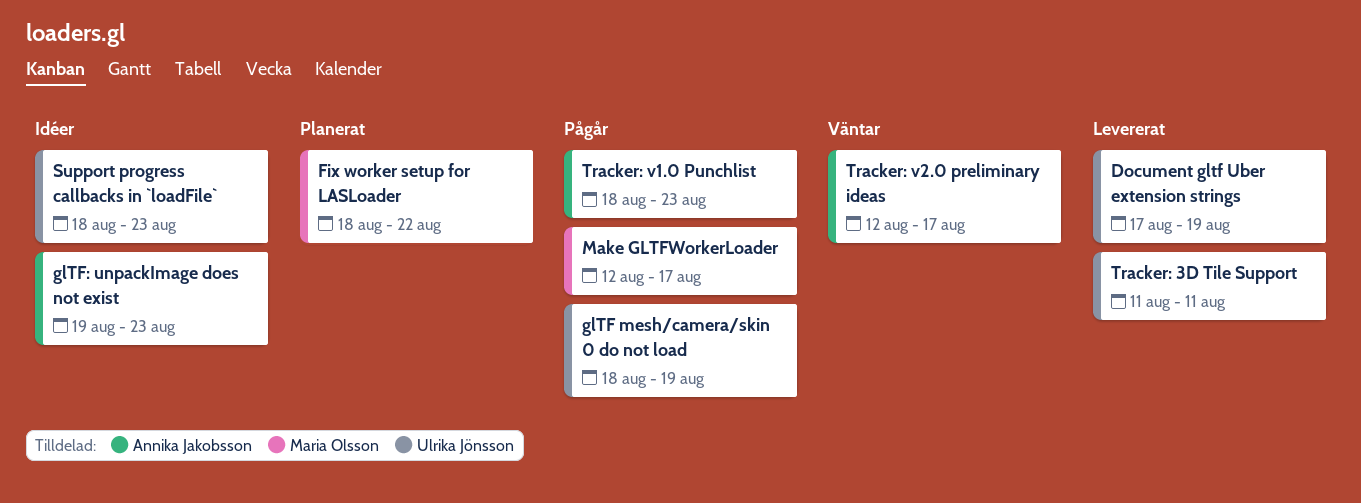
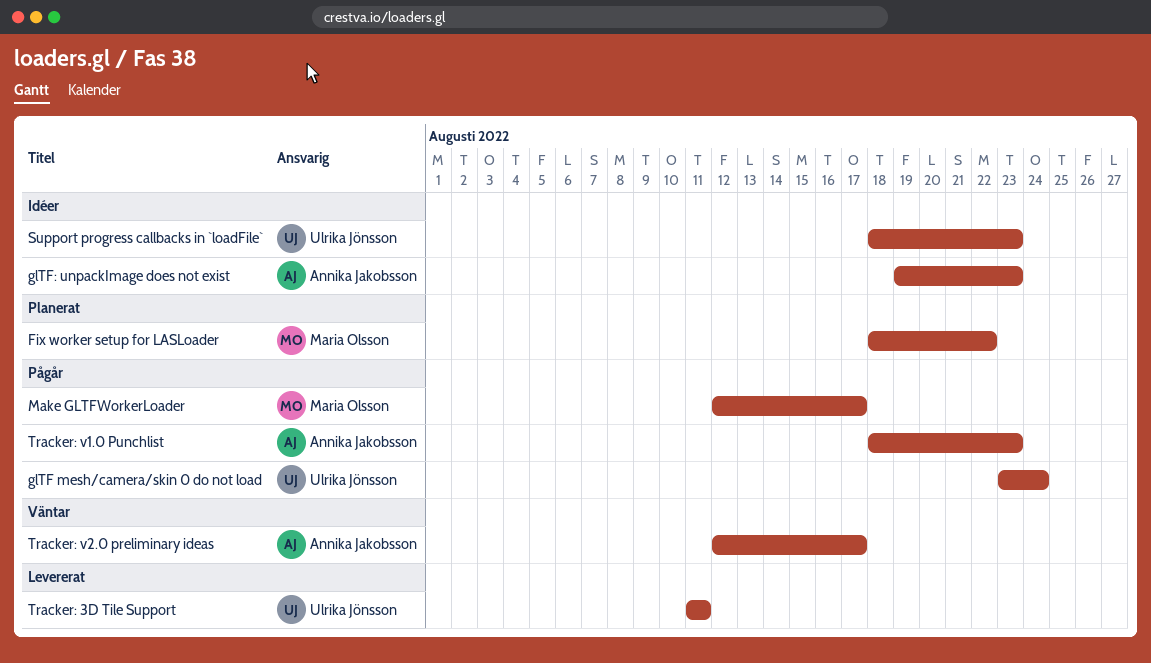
Document gltf Uber extension strings: present -> none
glTF mesh/camera/skin 0 do not load, start: Aug 18 -> Aug 23
glTF mesh/camera/skin 0 do not load, due: Aug 19 -> Aug 24

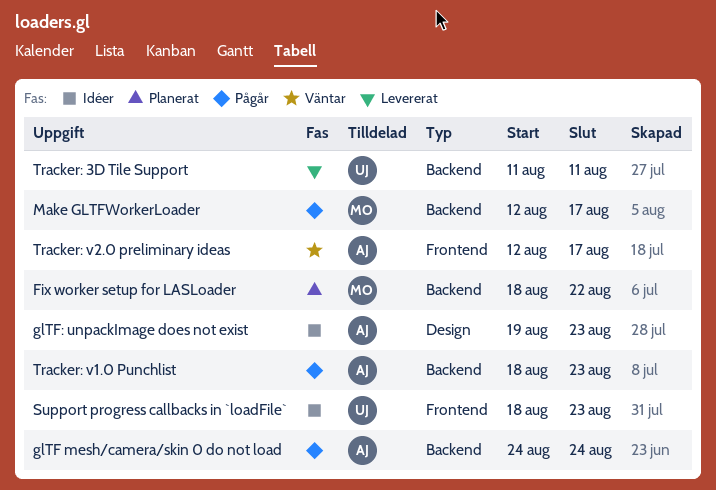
glTF mesh/camera/skin 0 do not load, owner: Ulrika Jönsson -> Annika Jakobsson
glTF mesh/camera/skin 0 do not load, start: Aug 23 -> Aug 24

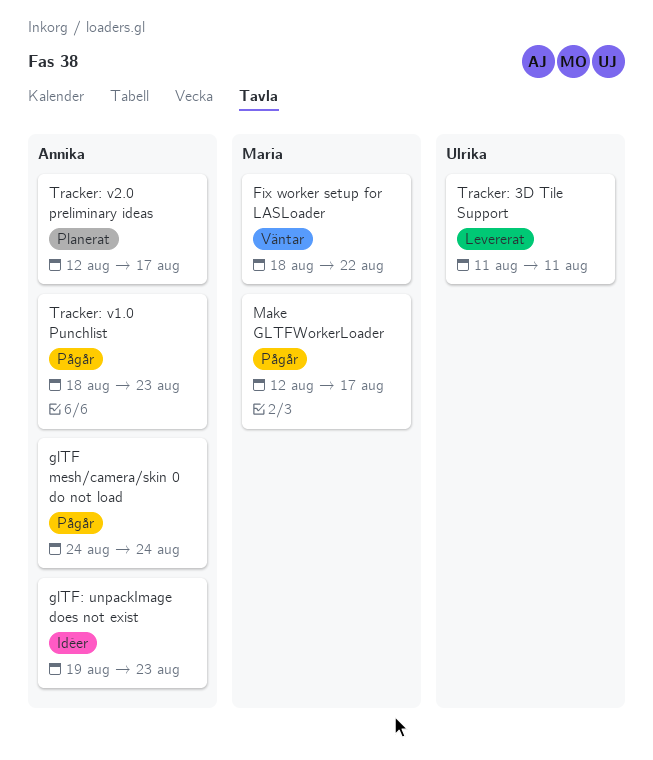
Fix worker setup for LASLoader, status: Planerat -> Väntar
Support progress callbacks in `loadFile`: present -> none
Tracker: v2.0 preliminary ideas, status: Väntar -> Planerat

